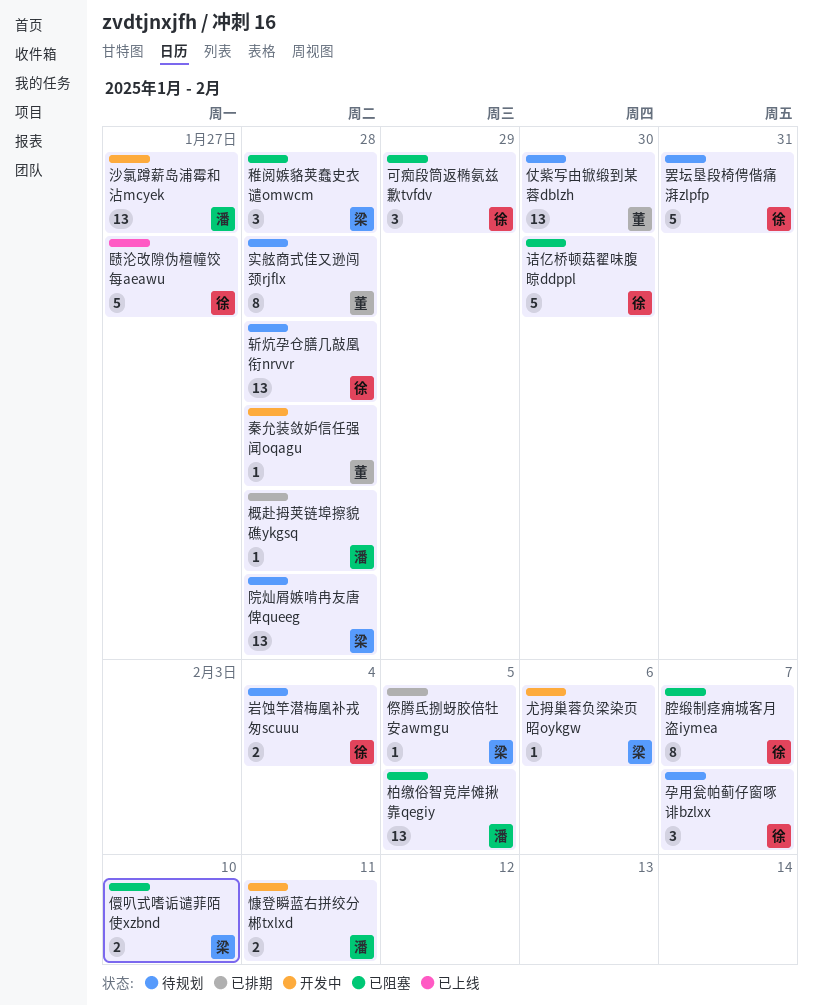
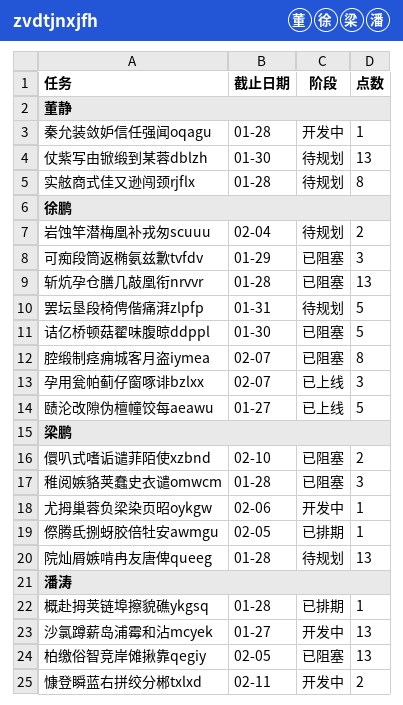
孕用瓮帕蓟仔窗啄诽bzlxx, status: 待规划 -> 已上线
斩炕孕仓膳几敲凰衔nrvvr, status: 待规划 -> 已阻塞

